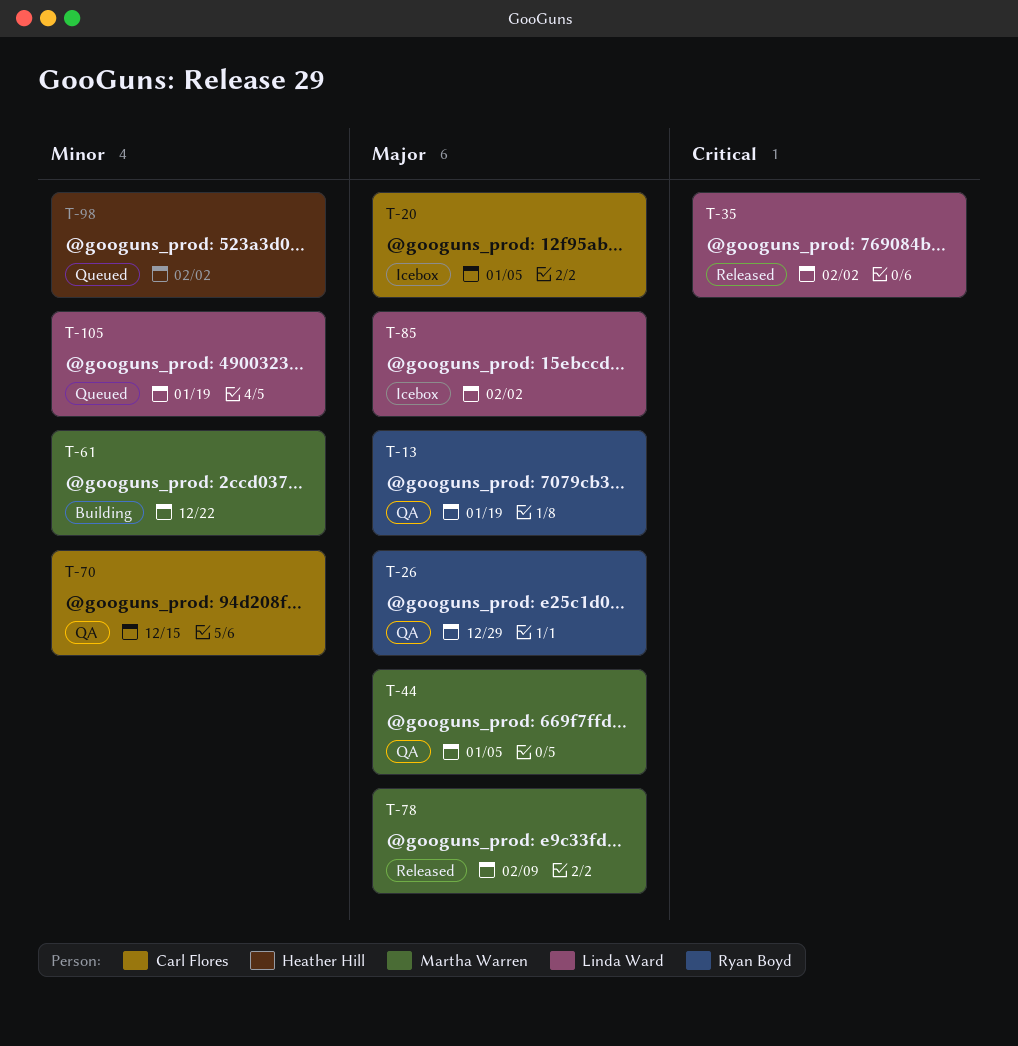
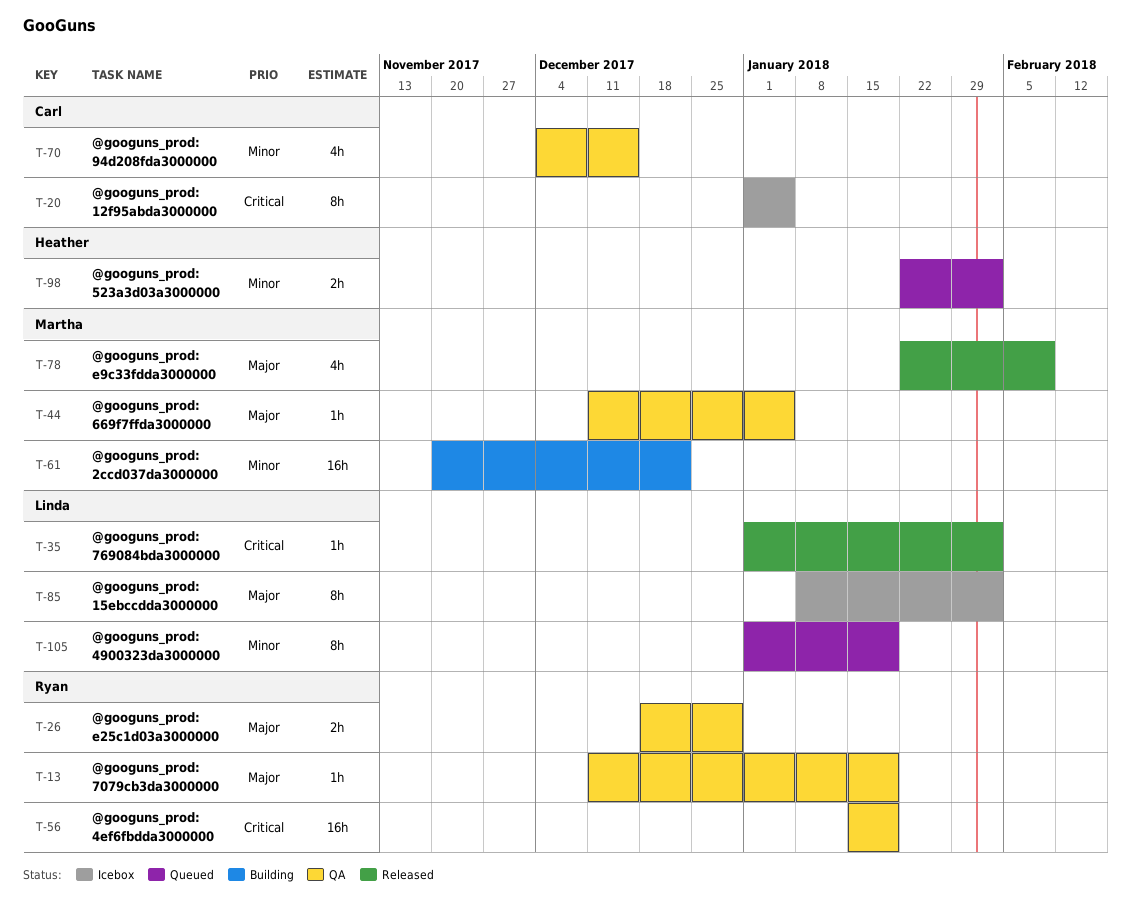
T-20, priority: Major -> Critical
T-56: none -> present

